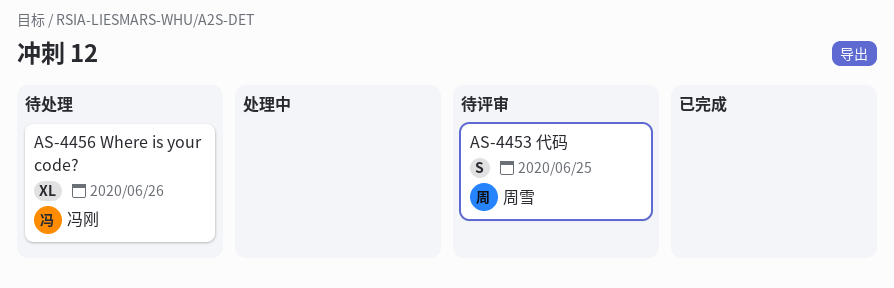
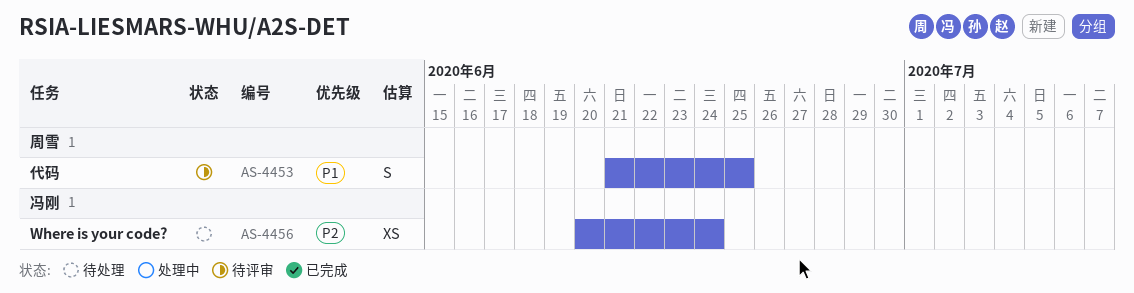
AS-4456, estimate: XL -> XS
AS-4456, due: Jun 26 -> Jun 24

